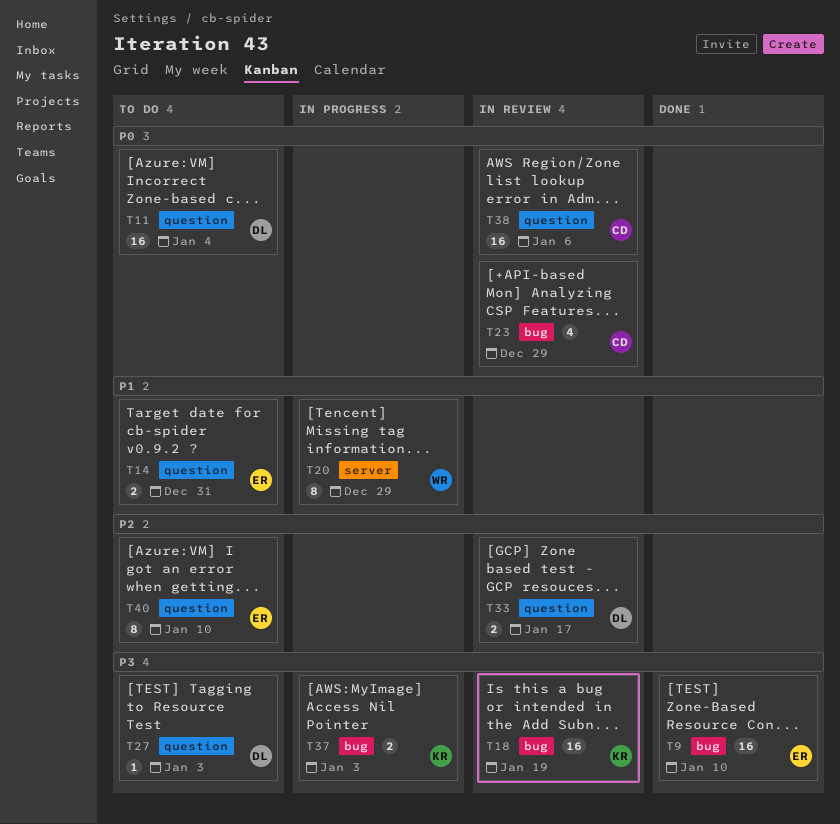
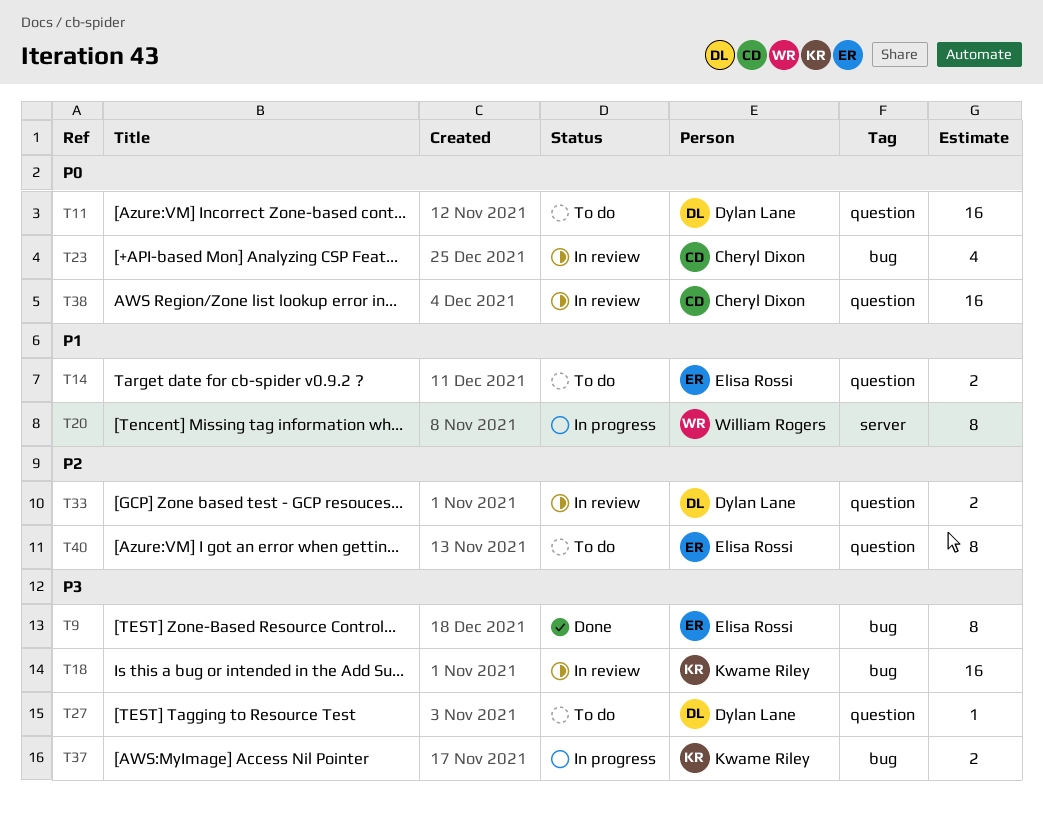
T9, estimate: 16 -> 8

